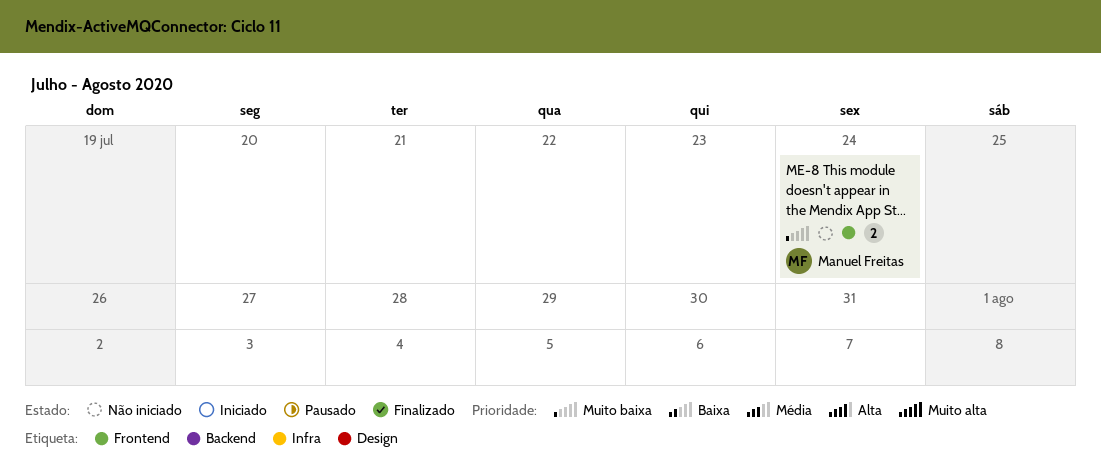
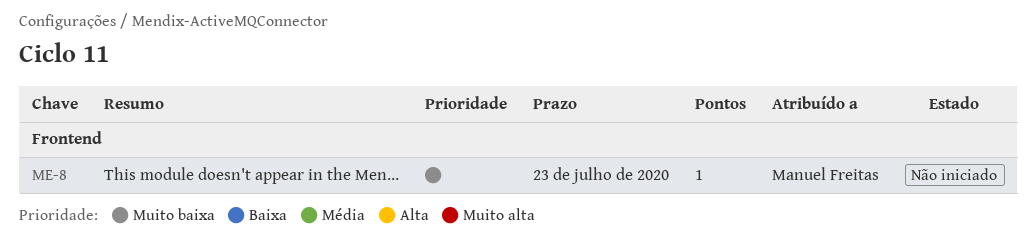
ME-8, estimate: 2 -> 1
ME-8, due: Jul 24 -> Jul 23

